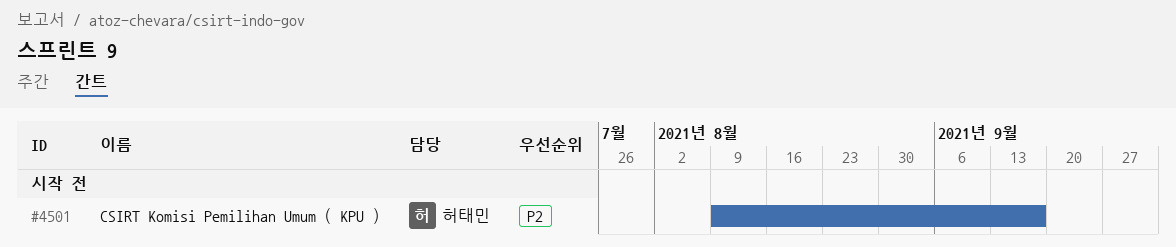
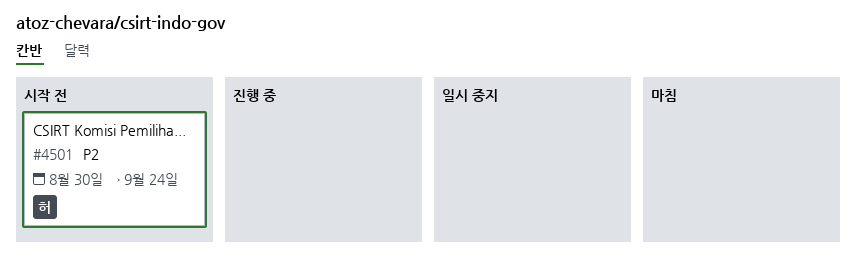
#4501, start: Aug 9 -> Aug 30
#4501, due: Sep 17 -> Sep 24

